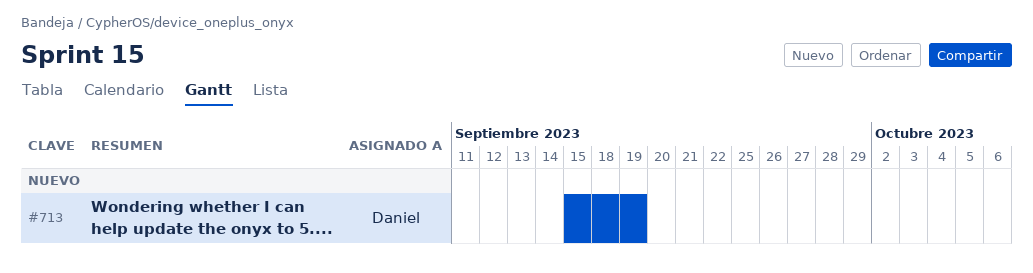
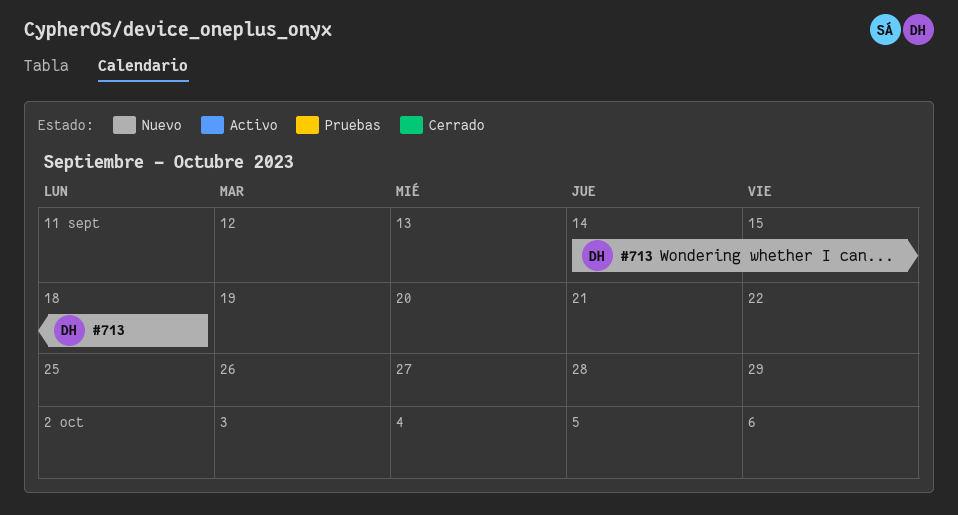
#713, start: Sep 15 -> Sep 14
#713, due: Sep 19 -> Sep 18

